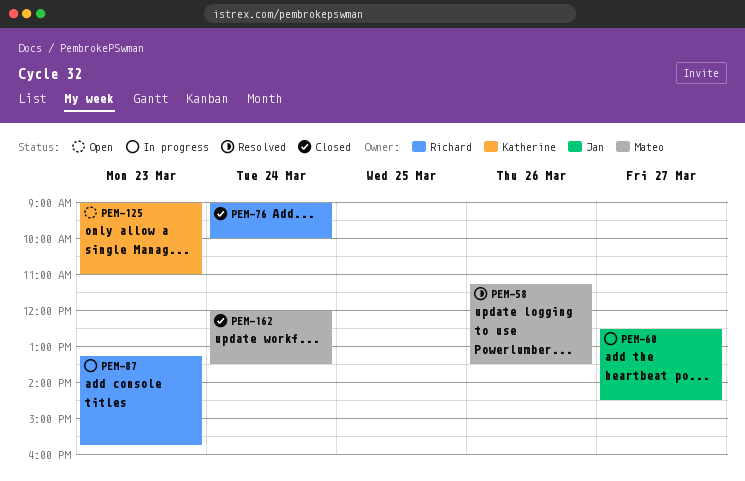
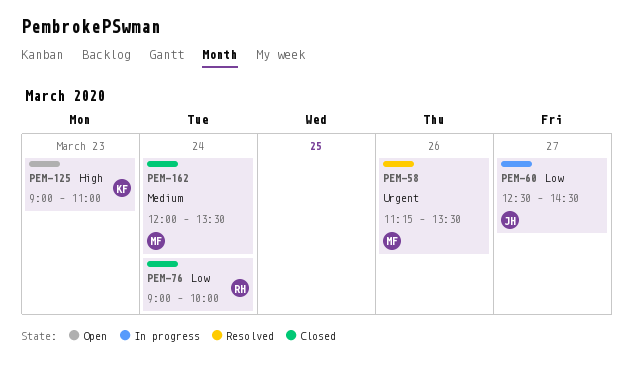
PEM-87: present -> none

